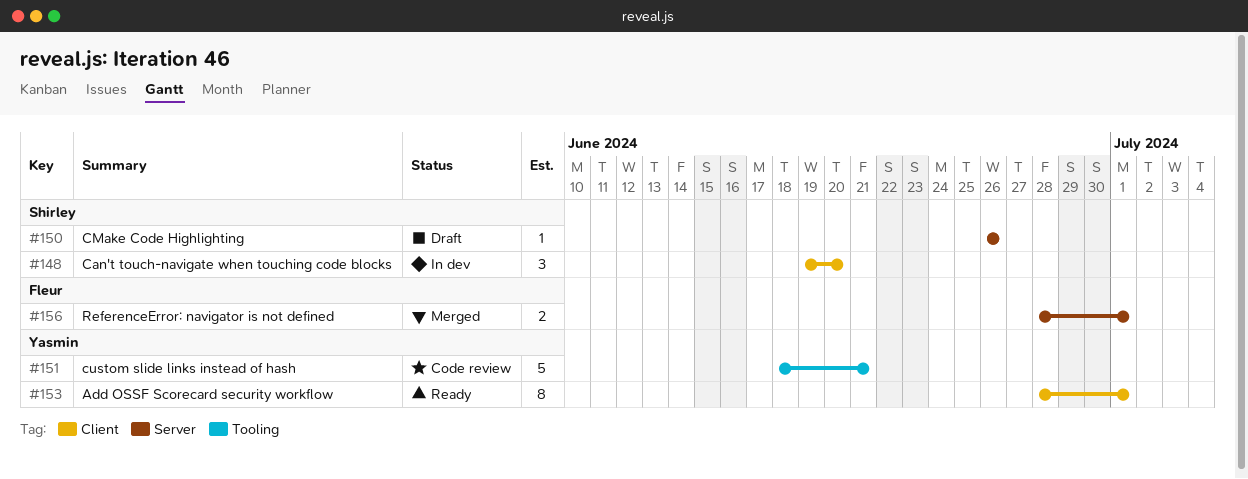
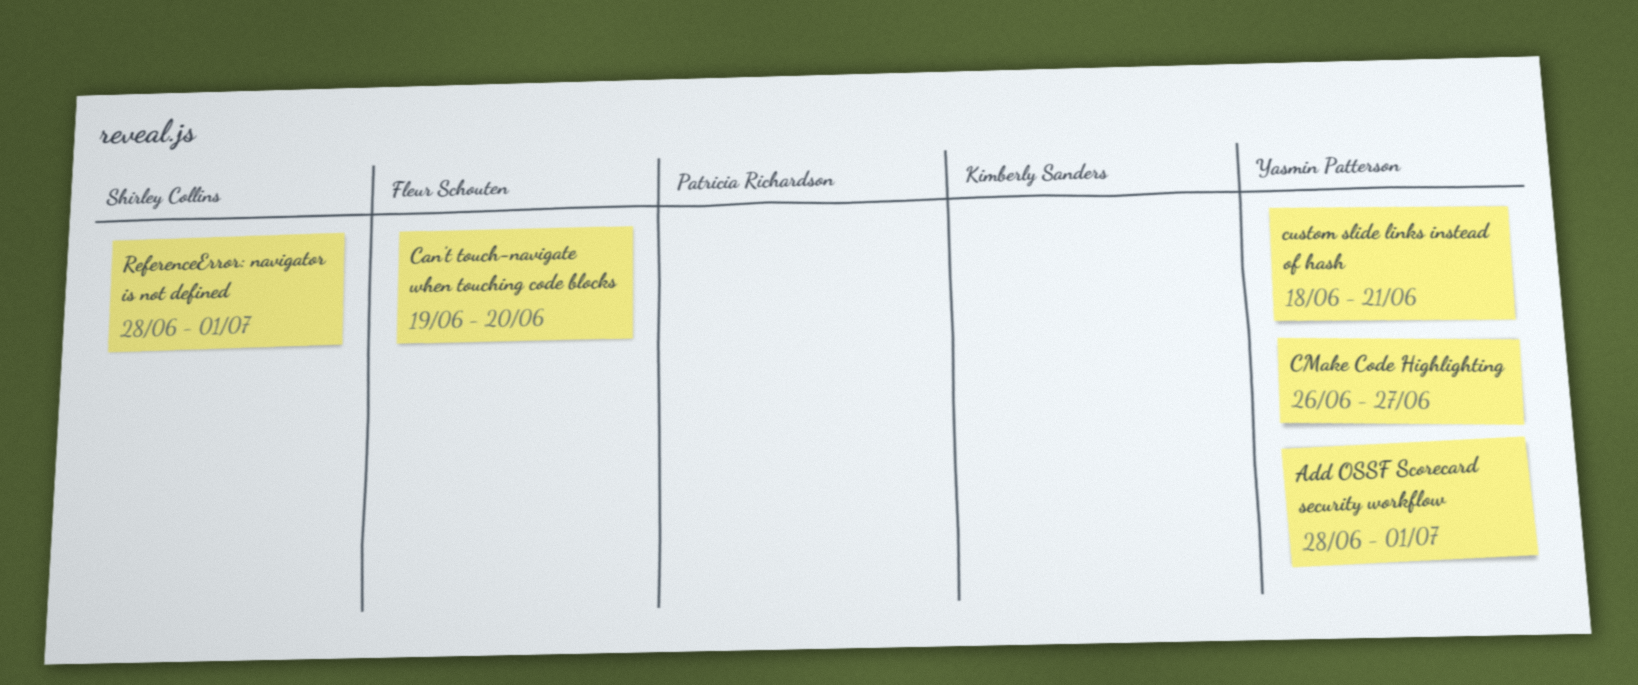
Can't touch-navigate when touching code blocks, owner: Shirley Collins -> Fleur Schouten
CMake Code Highlighting, owner: Shirley Collins -> Yasmin Patterson
CMake Code Highlighting, due: Jun 26 -> Jun 27
ReferenceError: navigator is not defined, owner: Fleur Schouten -> Shirley Collins

